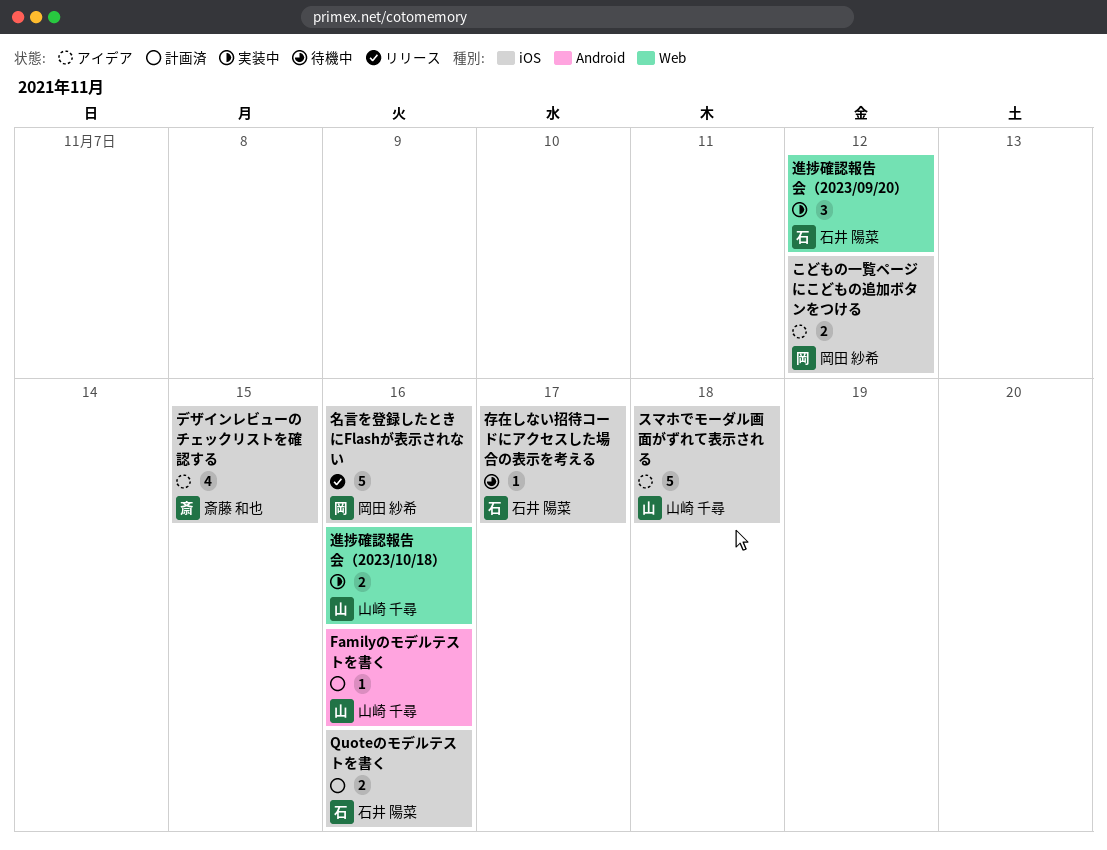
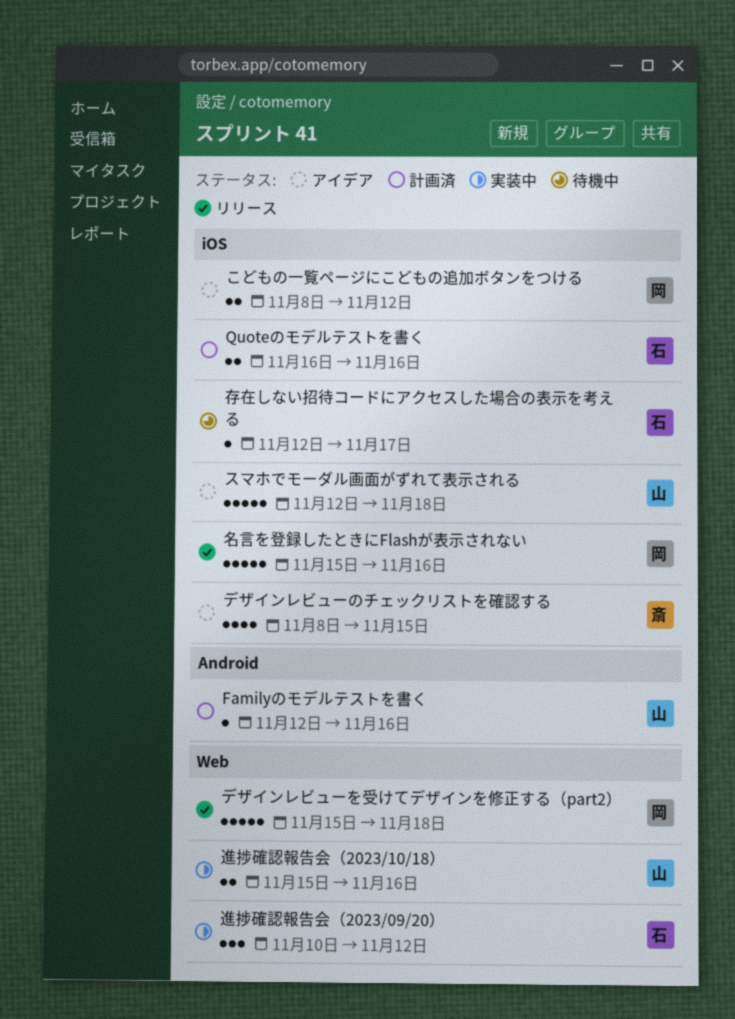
デザインレビューを受けてデザインを修正する（part2）: none -> present

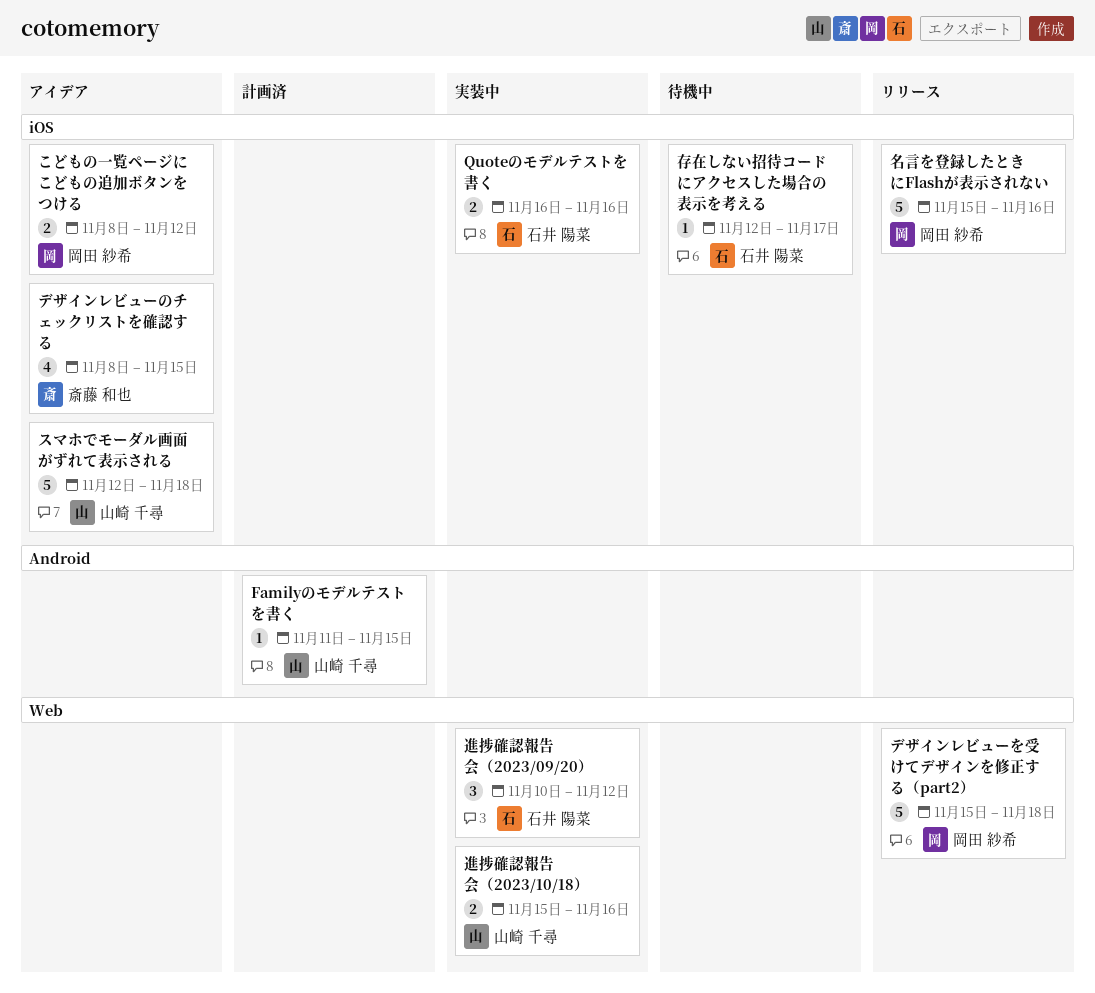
Familyのモデルテストを書く, start: Nov 12 -> Nov 11
Familyのモデルテストを書く, due: Nov 16 -> Nov 15
Quoteのモデルテストを書く, status: 計画済 -> 実装中

